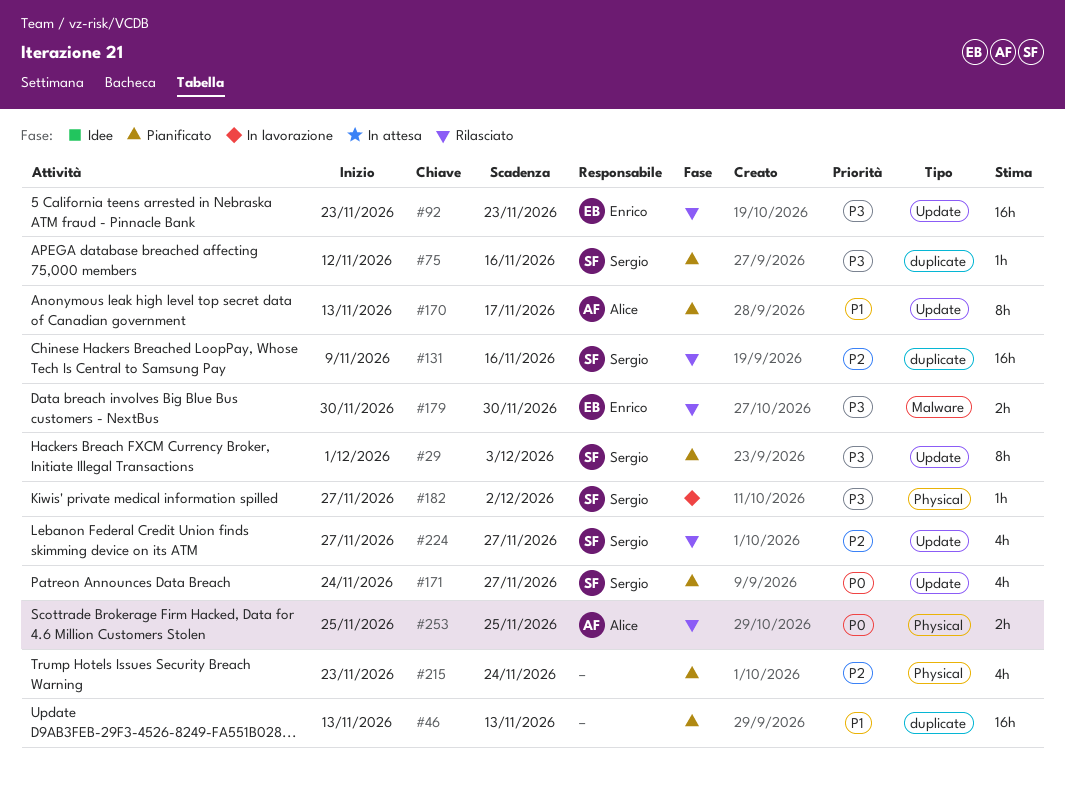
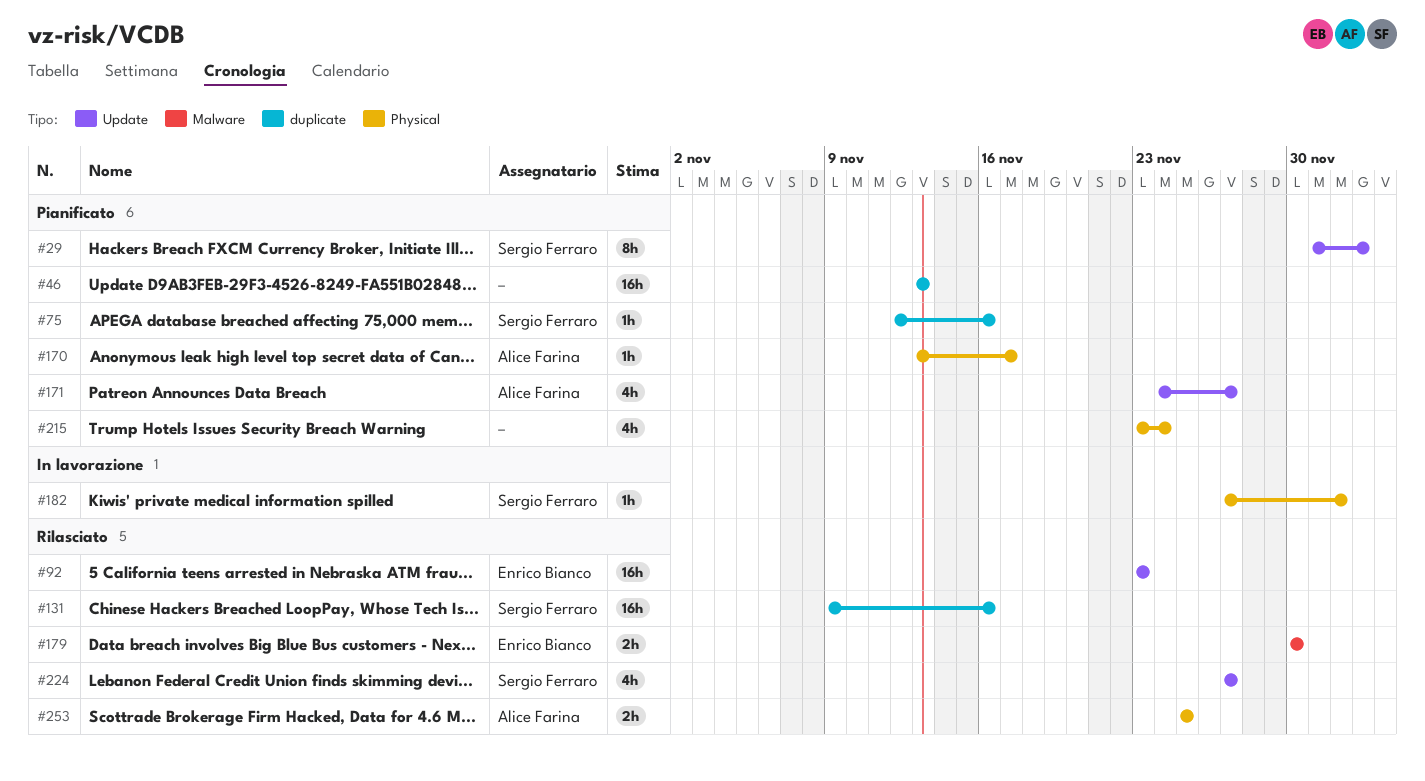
#170, label: Update -> Physical
#170, estimate: 8h -> 1h
#171, owner: Sergio Ferraro -> Alice Farina

